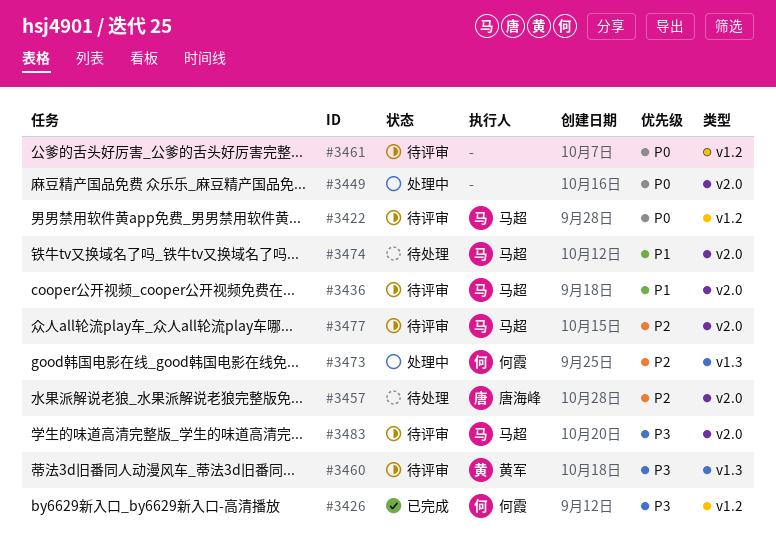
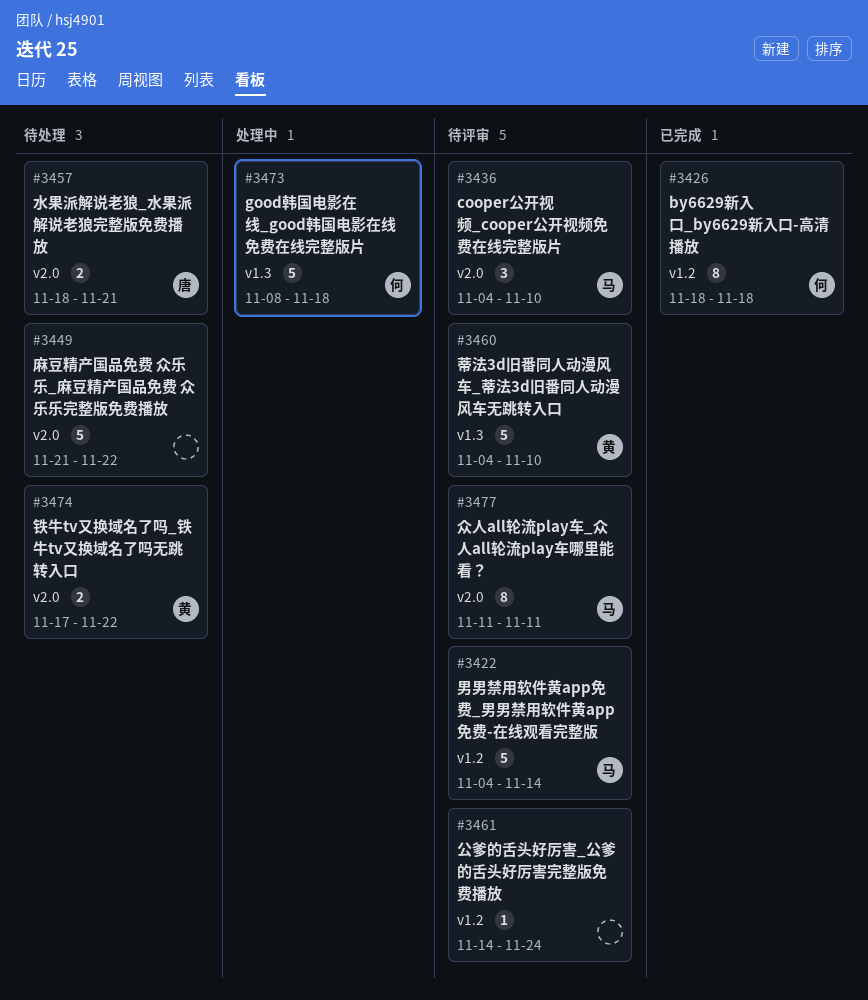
#3449, status: 处理中 -> 待处理
#3474, owner: 马超 -> 黄军
#3483: present -> none

